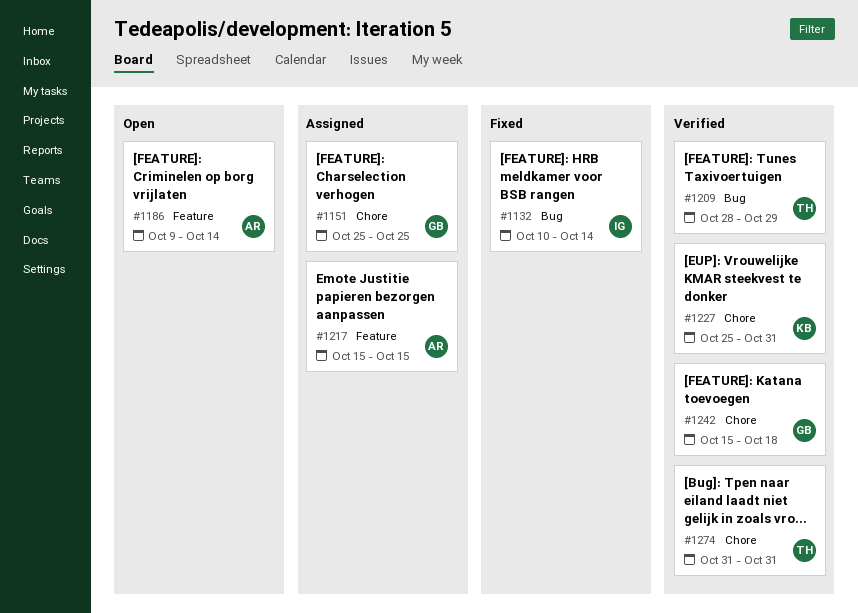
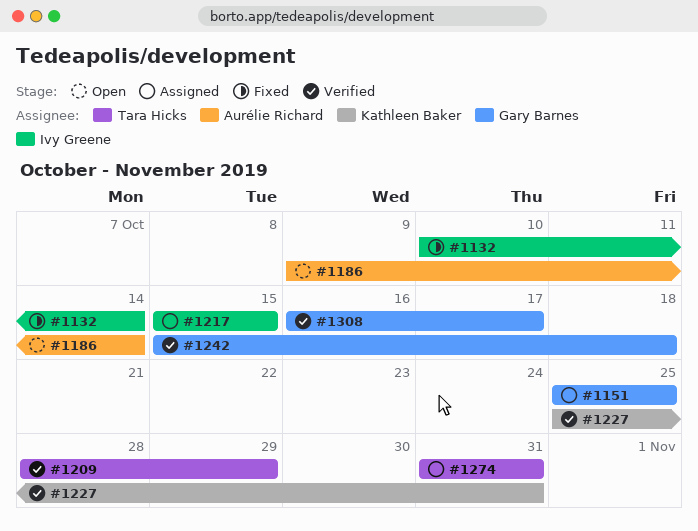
#1217, owner: Aurélie Richard -> Ivy Greene
#1274, status: Verified -> Assigned
#1308: none -> present

